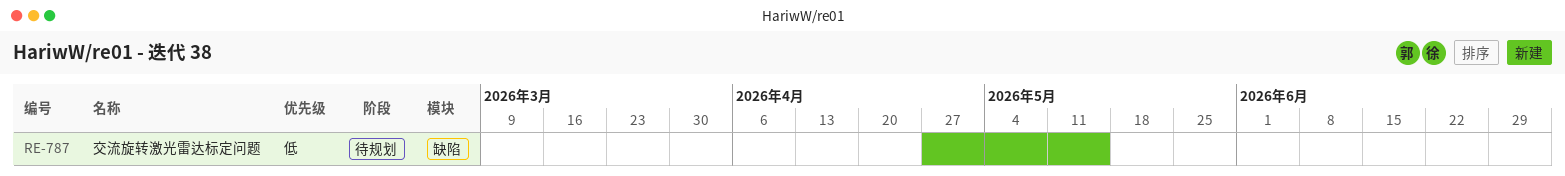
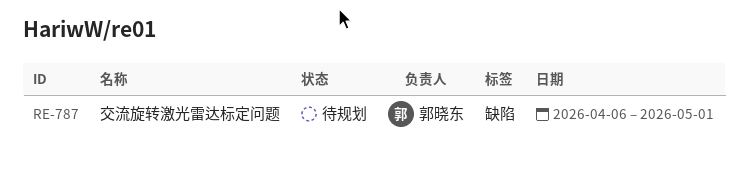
RE-787, start: Apr 27 -> Apr 6
RE-787, due: May 15 -> May 1

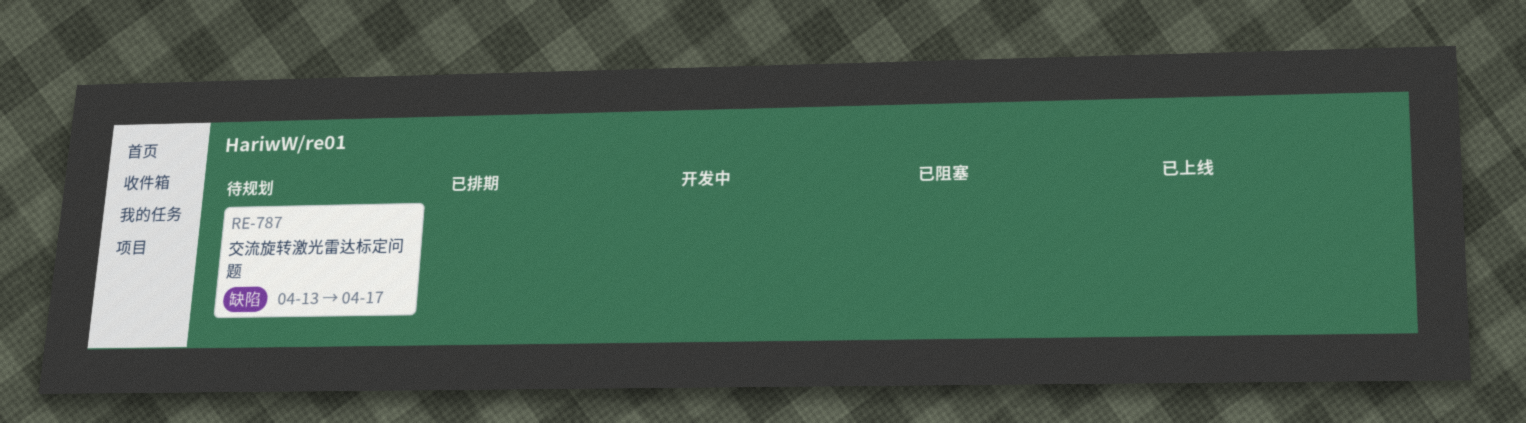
RE-787, start: Apr 6 -> Apr 13
RE-787, due: May 1 -> Apr 17

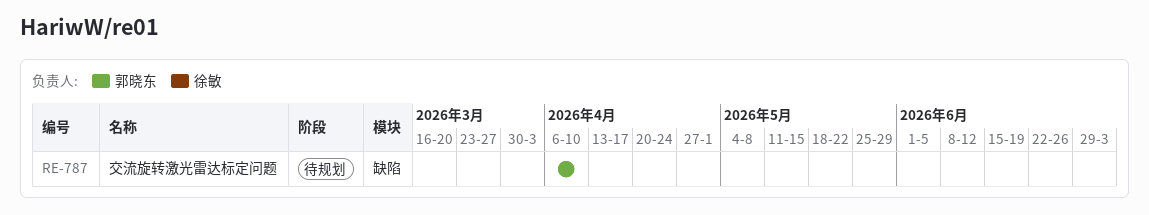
RE-787, start: Apr 13 -> Apr 6
RE-787, due: Apr 17 -> Apr 10

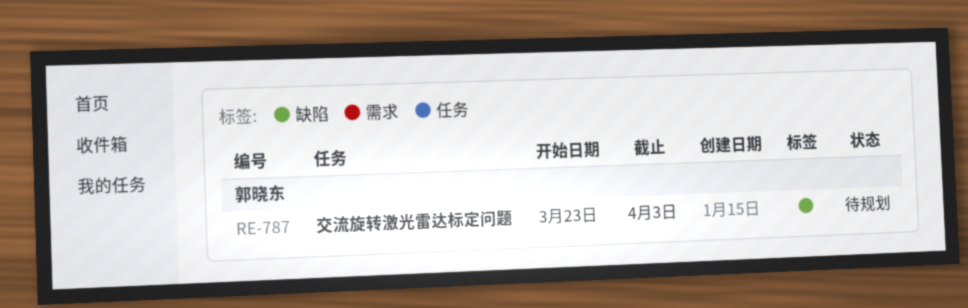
RE-787, start: Apr 6 -> Mar 23
RE-787, due: Apr 10 -> Apr 3

